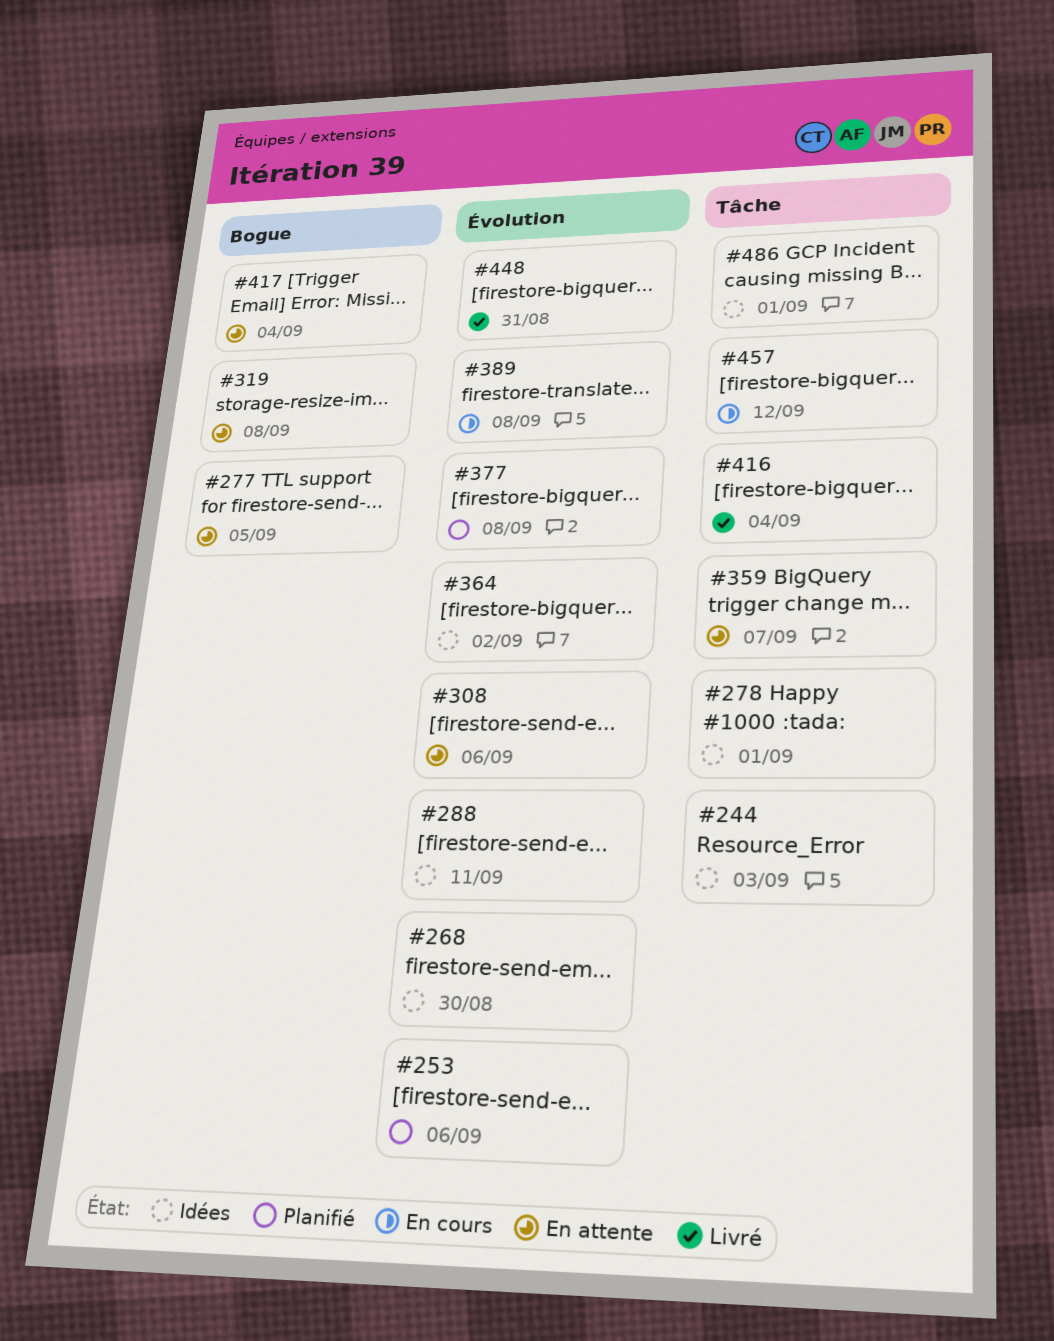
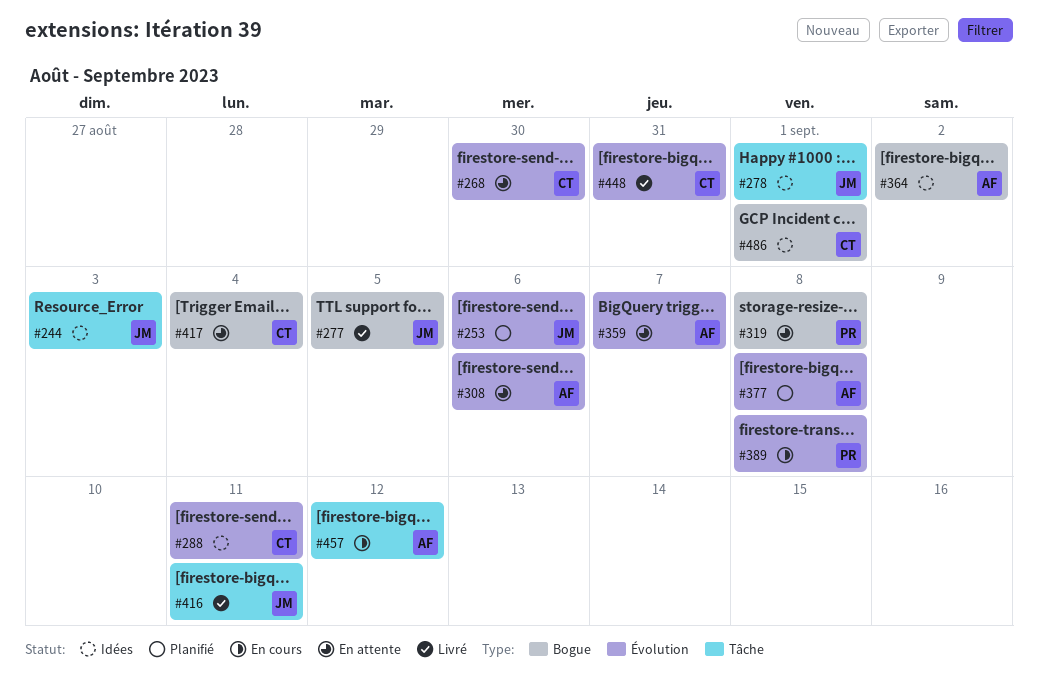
#268, status: Idées -> En attente
#277, status: En attente -> Livré
#359, label: Tâche -> Évolution
#364, label: Évolution -> Bogue
#416, due: Sep 4 -> Sep 11
#486, label: Tâche -> Bogue

